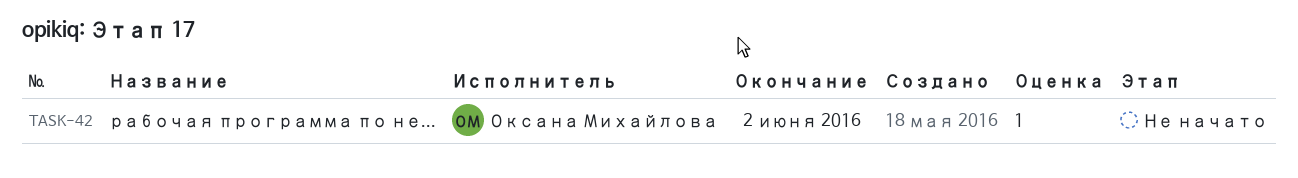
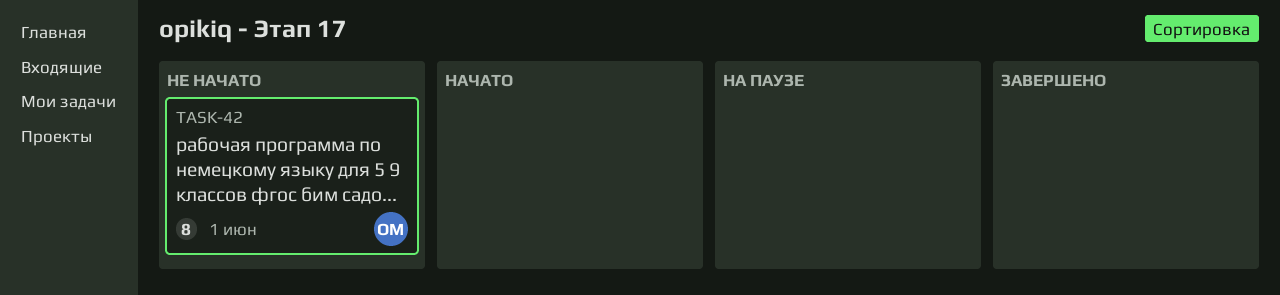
TASK-42, estimate: 1 -> 8
TASK-42, due: Jun 2 -> Jun 1

